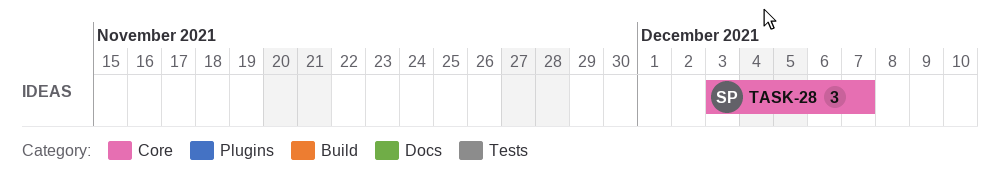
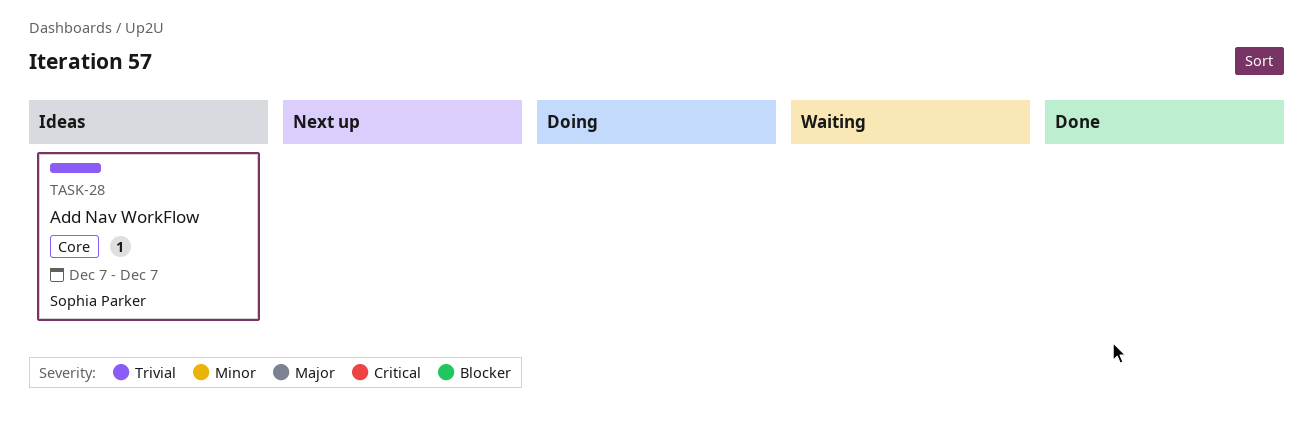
TASK-28, estimate: 3 -> 1
TASK-28, start: Dec 3 -> Dec 7

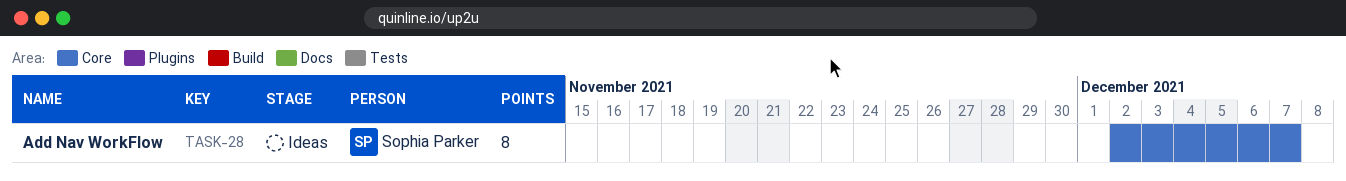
TASK-28, estimate: 1 -> 8
TASK-28, start: Dec 7 -> Dec 2

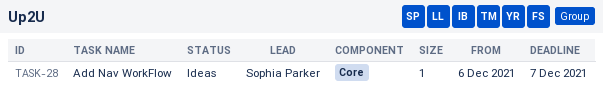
TASK-28, estimate: 8 -> 1
TASK-28, start: Dec 2 -> Dec 6

